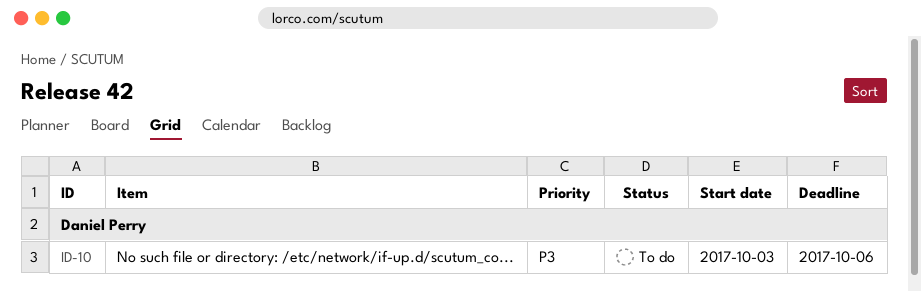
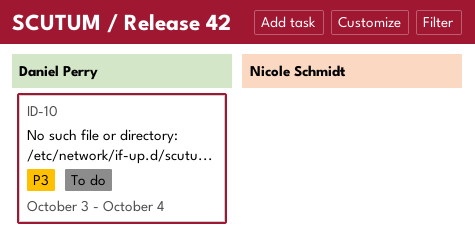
ID-10, due: Oct 6 -> Oct 4

